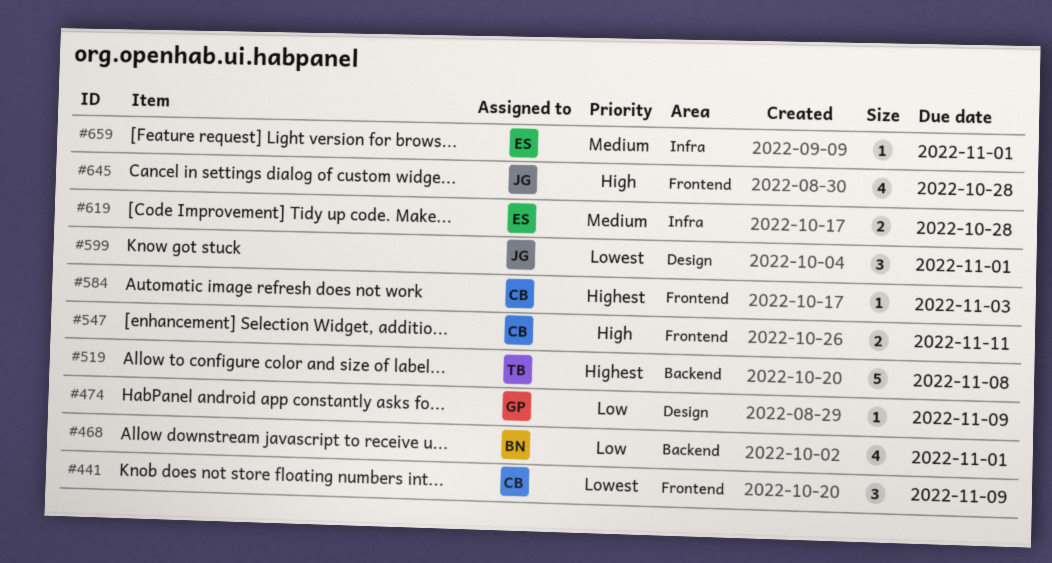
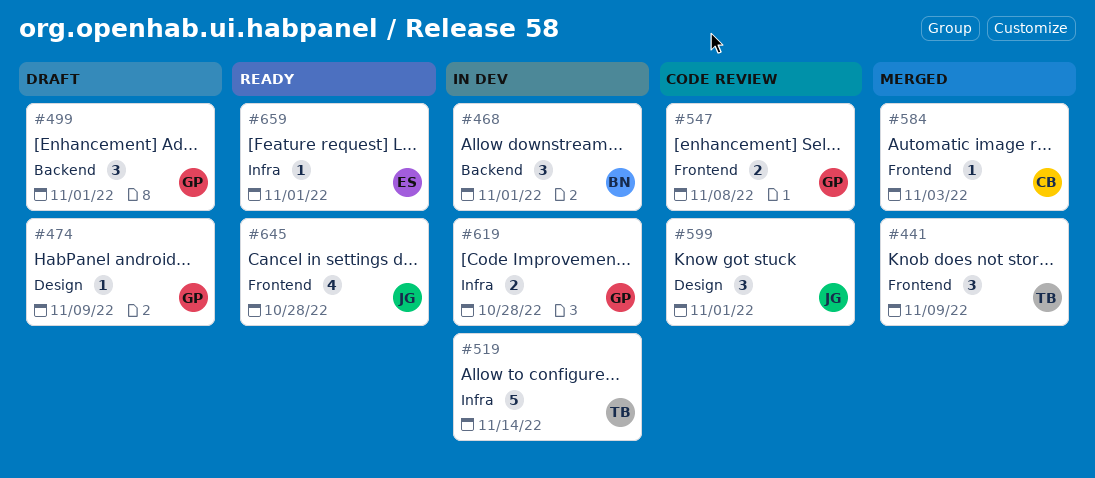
#441, owner: CB -> TB
#468, estimate: 4 -> 3
#499: none -> present
#519, label: Backend -> Infra
#519, due: Nov 8 -> Nov 14
#547, owner: CB -> GP
#547, due: Nov 11 -> Nov 8
#619, owner: ES -> GP

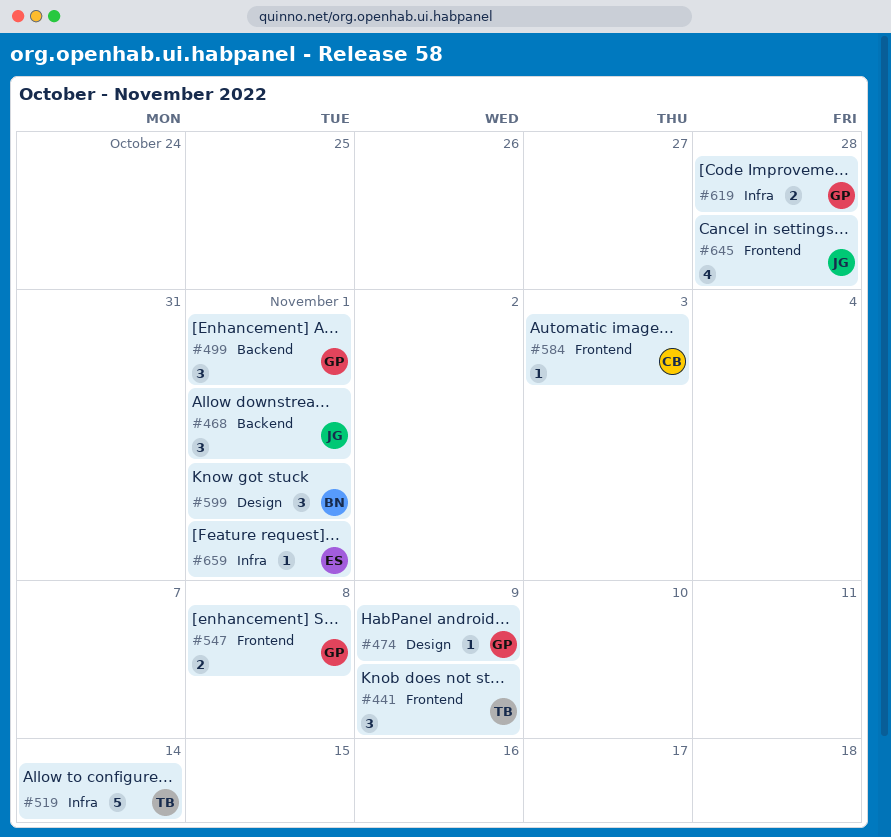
#468, owner: BN -> JG
#599, owner: JG -> BN

